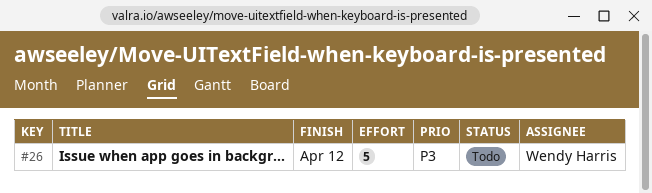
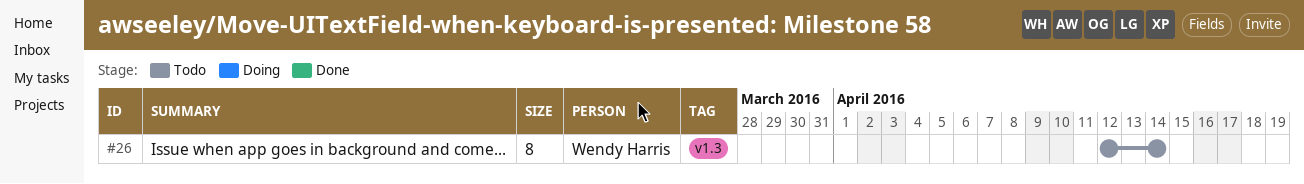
#26, estimate: 5 -> 8
#26, due: Apr 12 -> Apr 14

